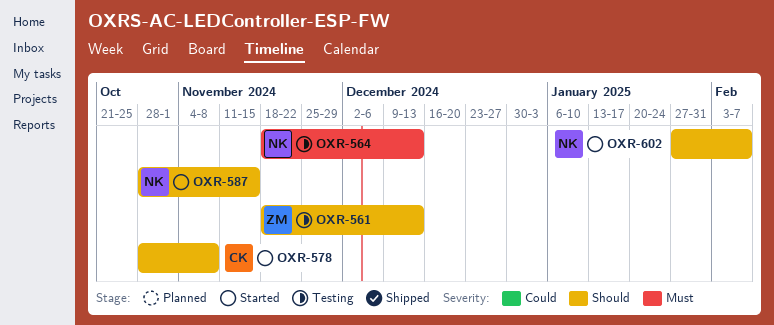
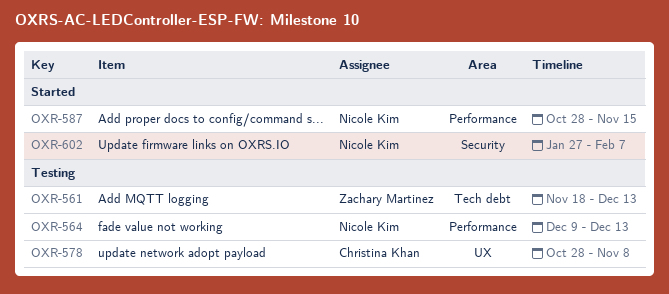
OXR-564, start: Nov 18 -> Dec 9
OXR-578, status: Started -> Testing

